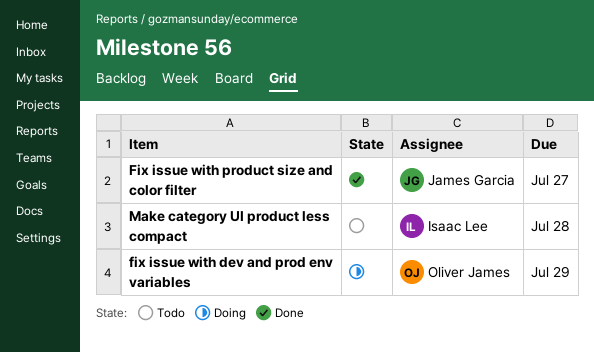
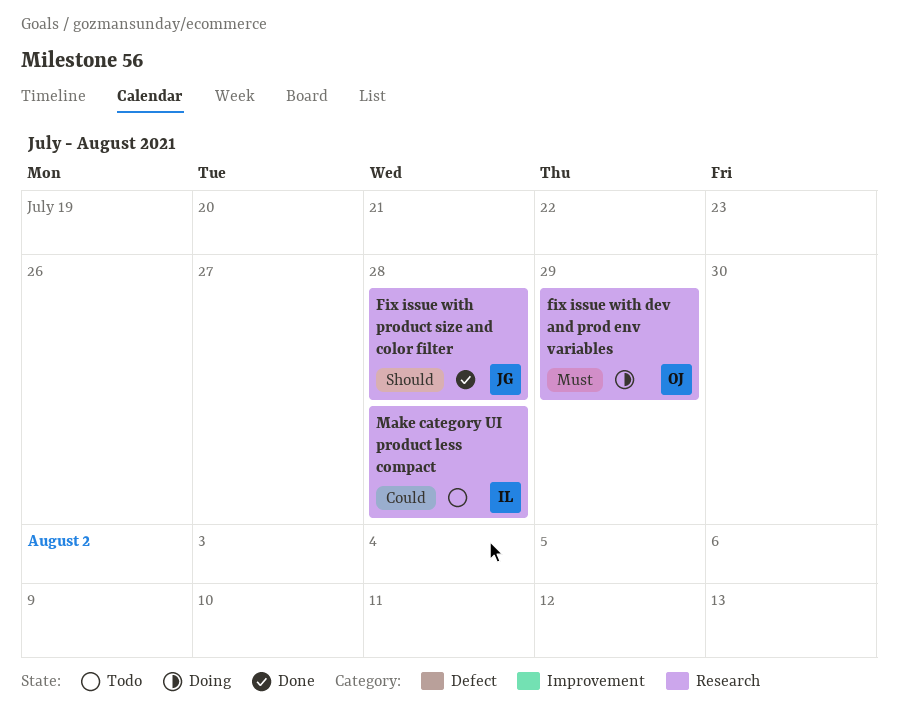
Fix issue with product size and color filter, due: Jul 27 -> Jul 28

